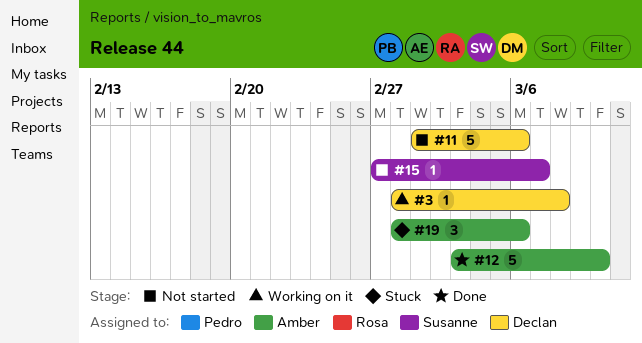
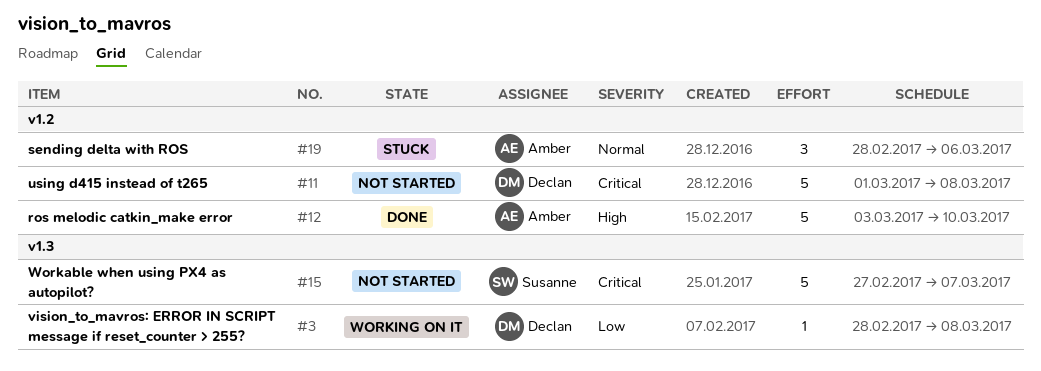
#11, due: Mar 6 -> Mar 8
#15, estimate: 1 -> 5

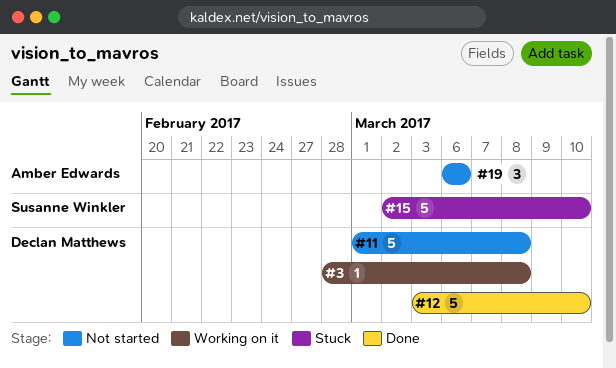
#12, owner: Amber Edwards -> Declan Matthews
#15, status: Not started -> Stuck
#15, start: Feb 27 -> Mar 2
#15, due: Mar 7 -> Mar 10
#19, status: Stuck -> Not started
#19, start: Feb 28 -> Mar 6

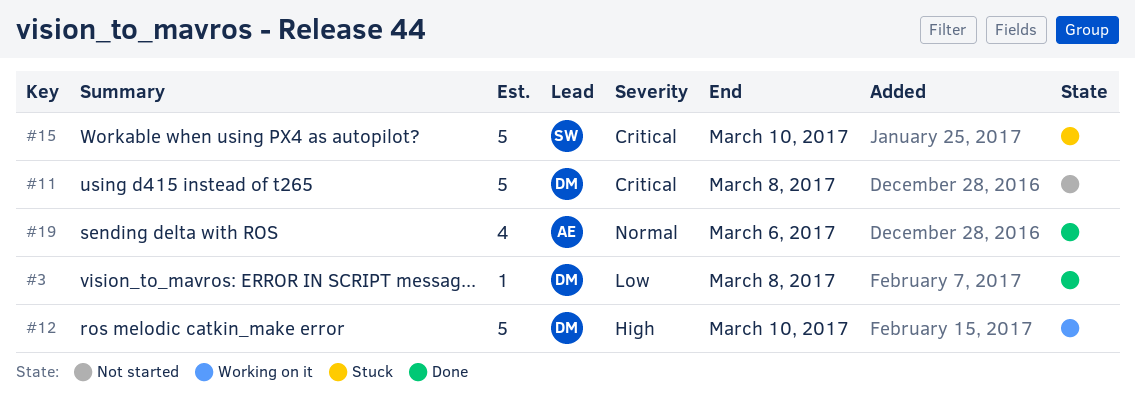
#3, status: Working on it -> Done
#12, status: Done -> Working on it
#19, status: Not started -> Done
#19, estimate: 3 -> 4

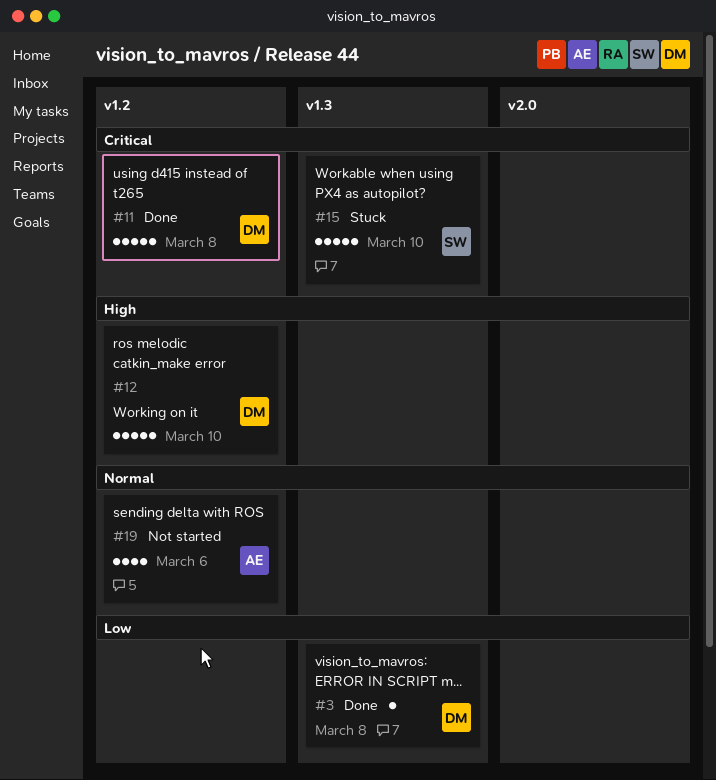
#11, status: Not started -> Done
#19, status: Done -> Not started

